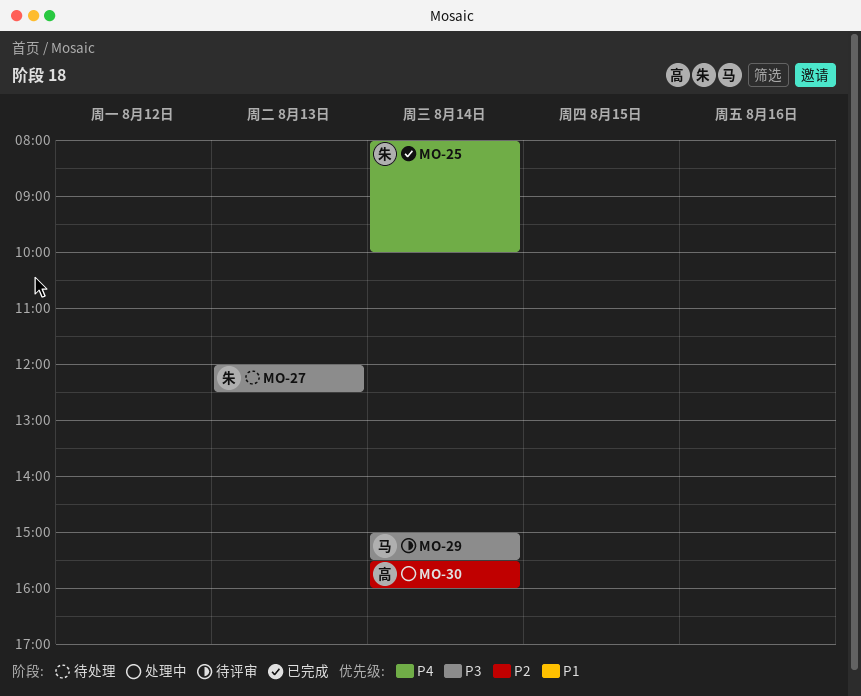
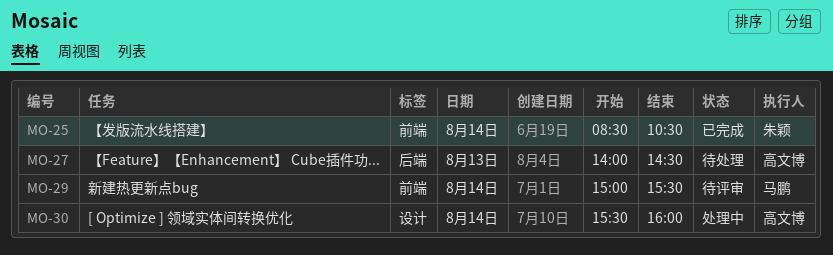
MO-25, begins: 08:00 -> 08:30
MO-25, ends: 10:00 -> 10:30
MO-27, owner: 朱颖 -> 高文博
MO-27, begins: 12:00 -> 14:00
MO-27, ends: 12:30 -> 14:30

